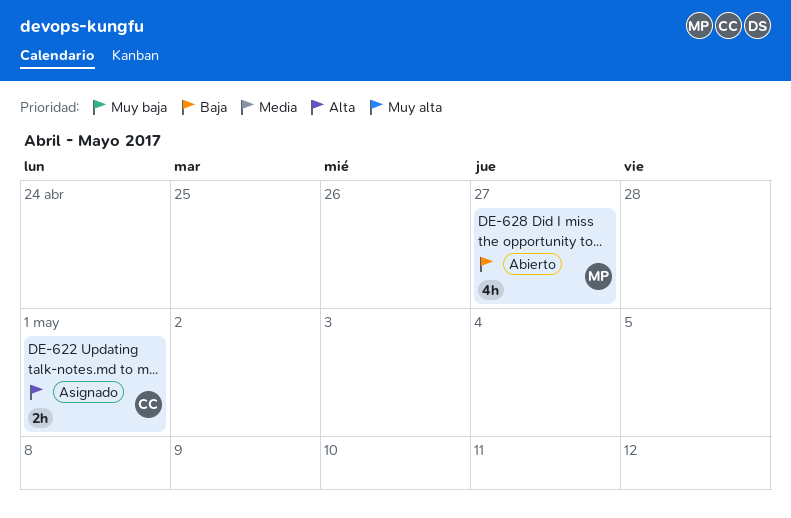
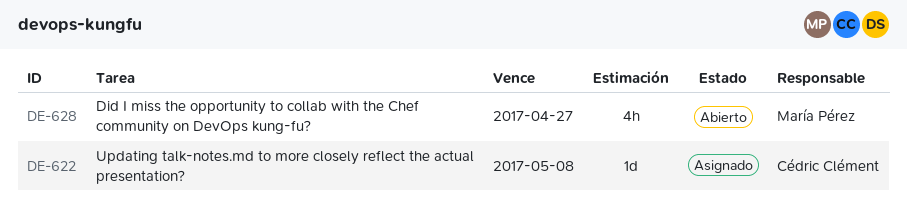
DE-622, estimate: 2h -> 1d
DE-622, due: May 1 -> May 8

